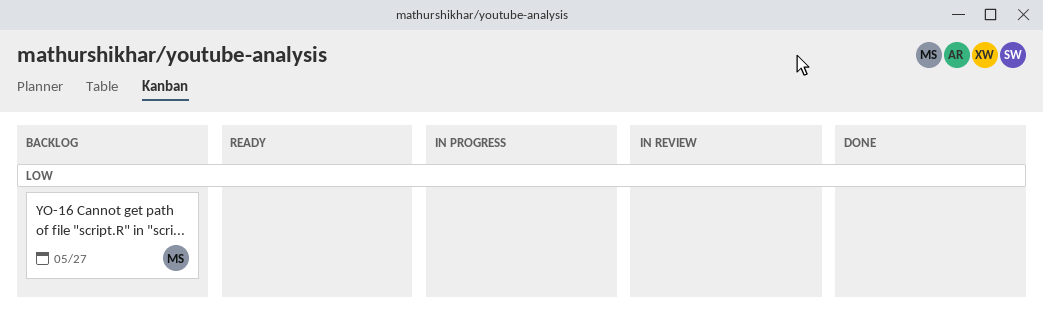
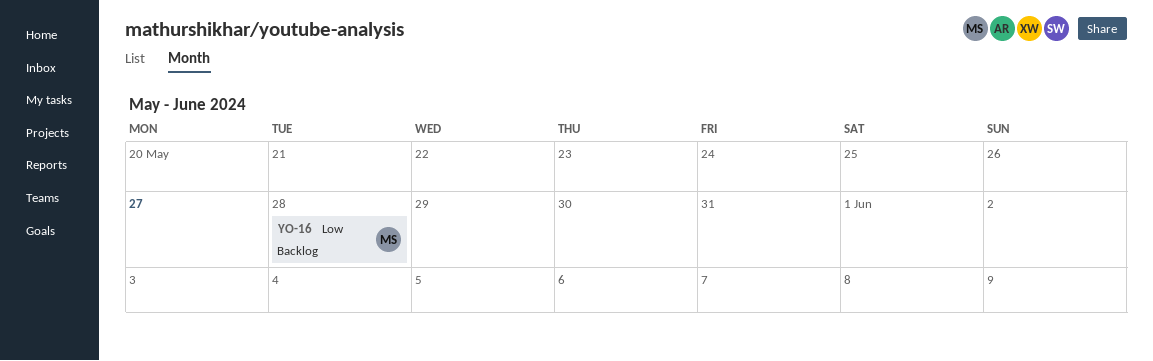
YO-16, due: May 27 -> May 28

